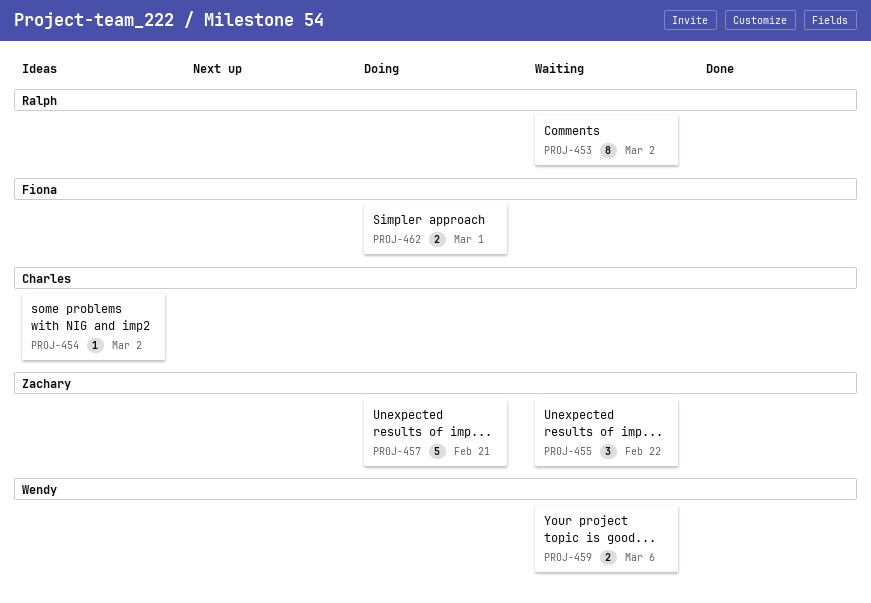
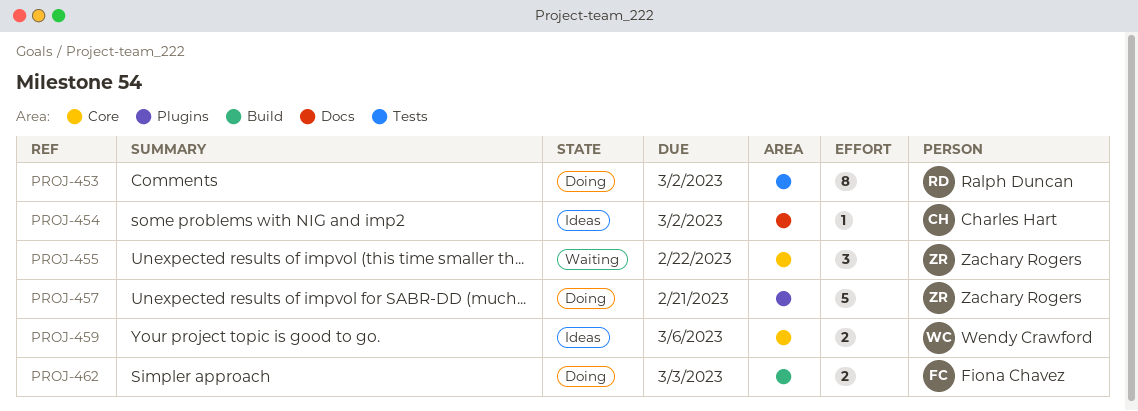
PROJ-453, status: Waiting -> Doing
PROJ-459, status: Waiting -> Ideas
PROJ-462, due: Mar 1 -> Mar 3

